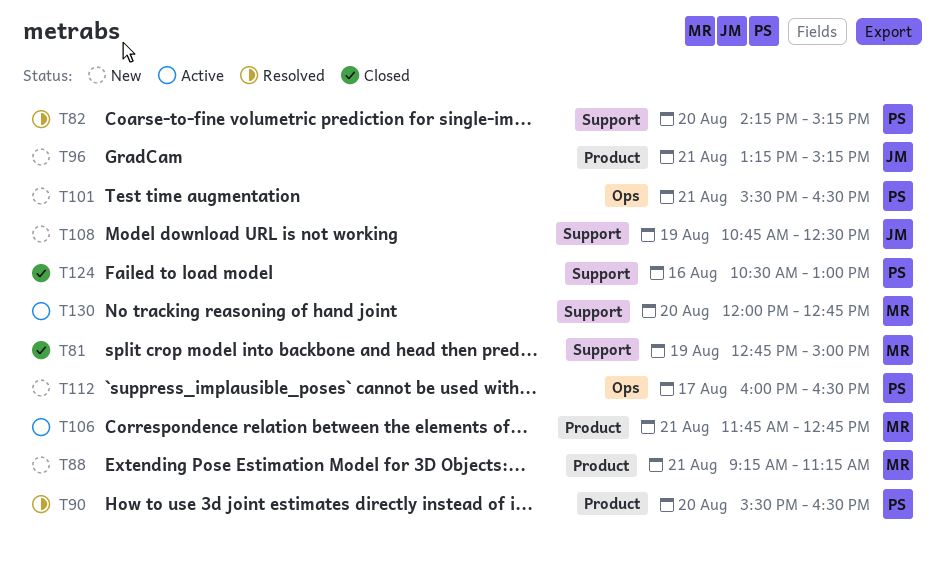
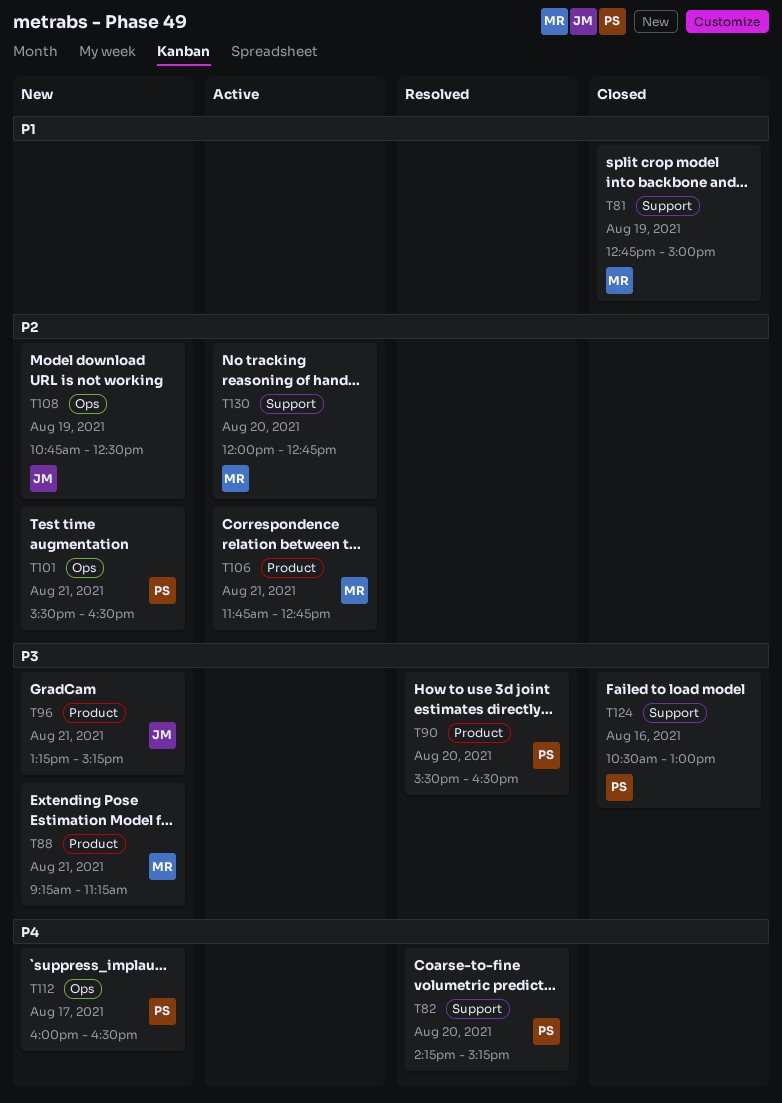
T108, label: Support -> Ops

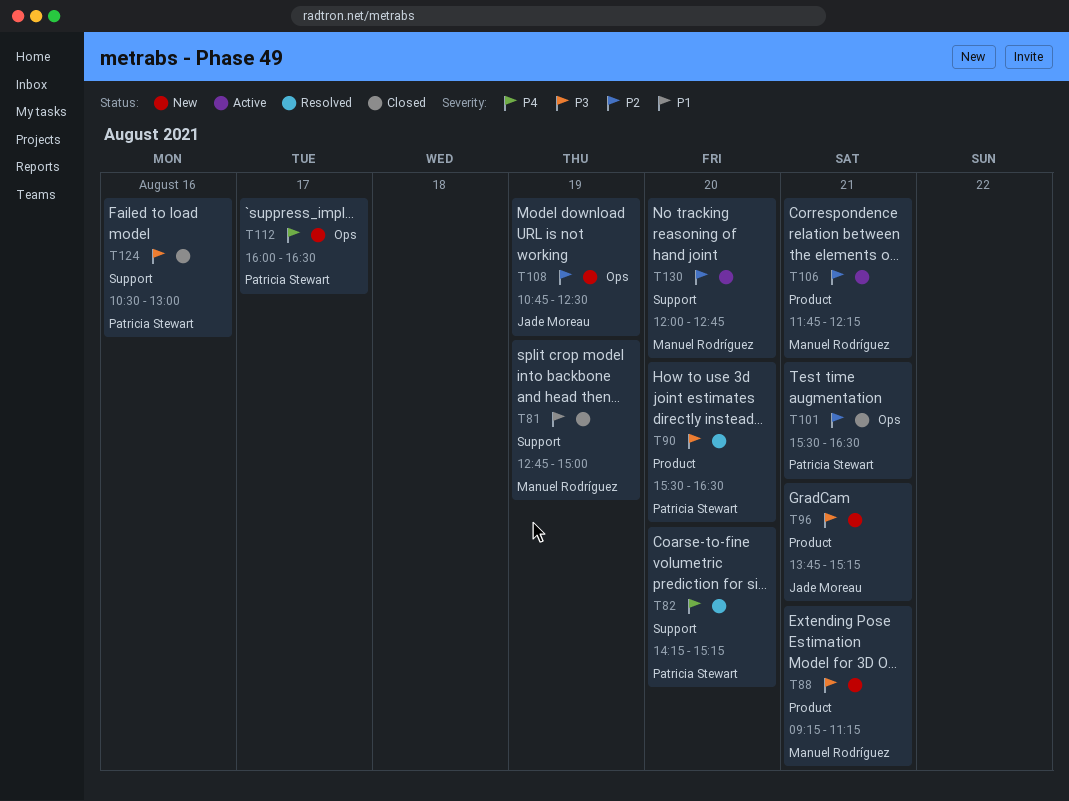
T96, begins: 13:15 -> 13:45
T101, status: New -> Closed
T106, ends: 12:45 -> 12:15

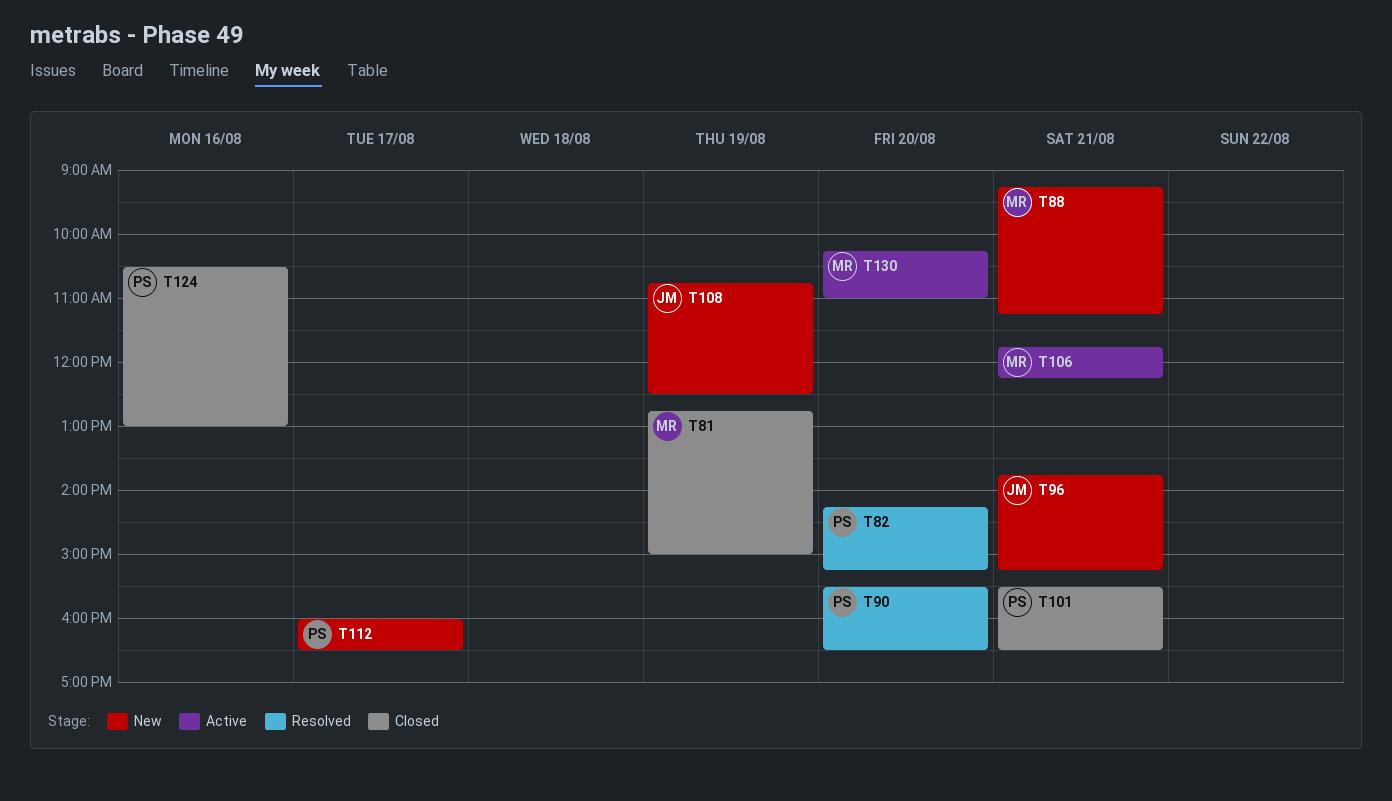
T130, begins: 12:00 -> 10:15
T130, ends: 12:45 -> 11:00

